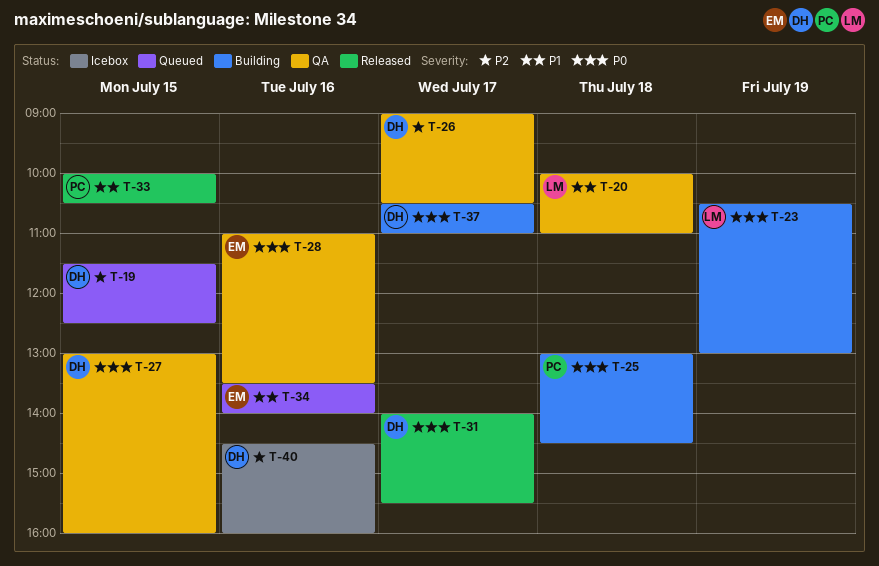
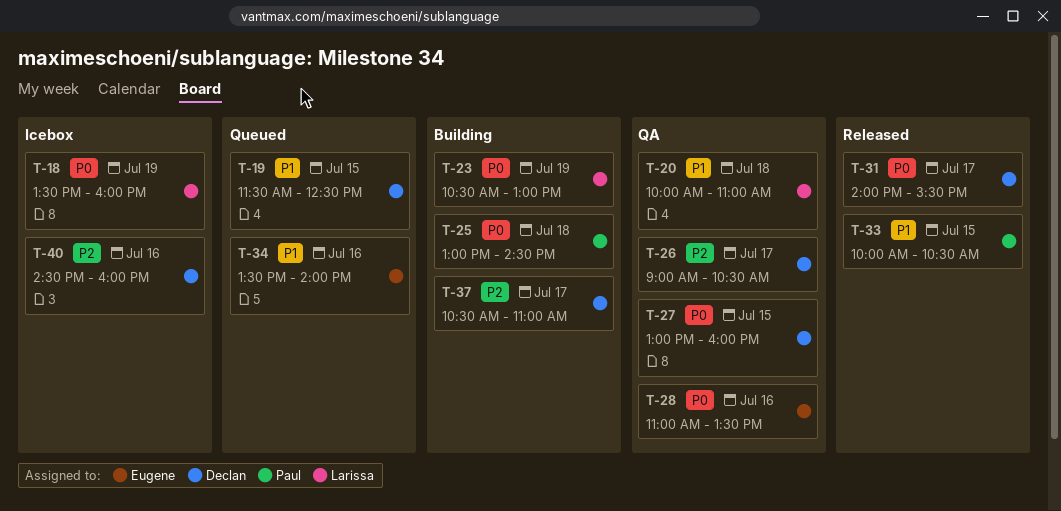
T-18: none -> present
T-19, priority: P2 -> P1
T-37, priority: P0 -> P2

